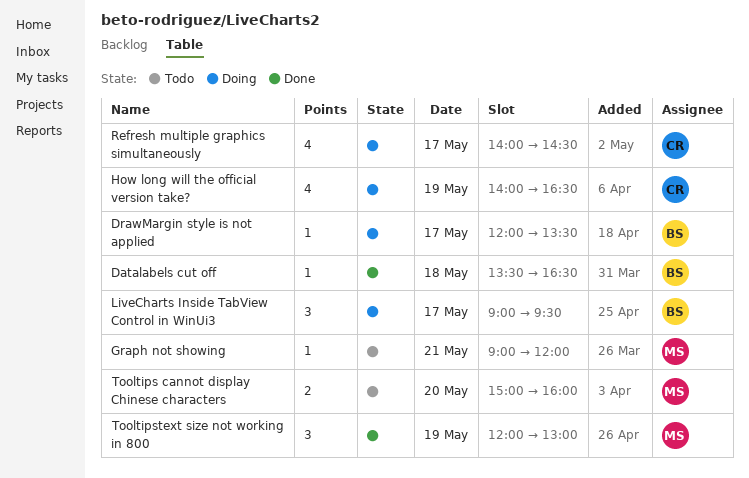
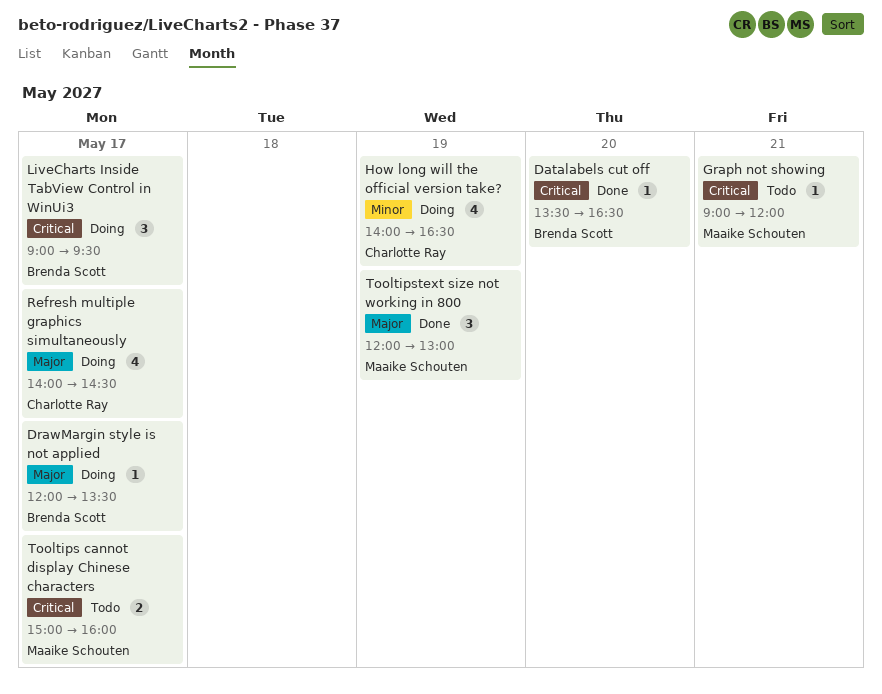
Datalabels cut off, day: May 18 -> May 20
Tooltips cannot display Chinese characters, day: May 20 -> May 17

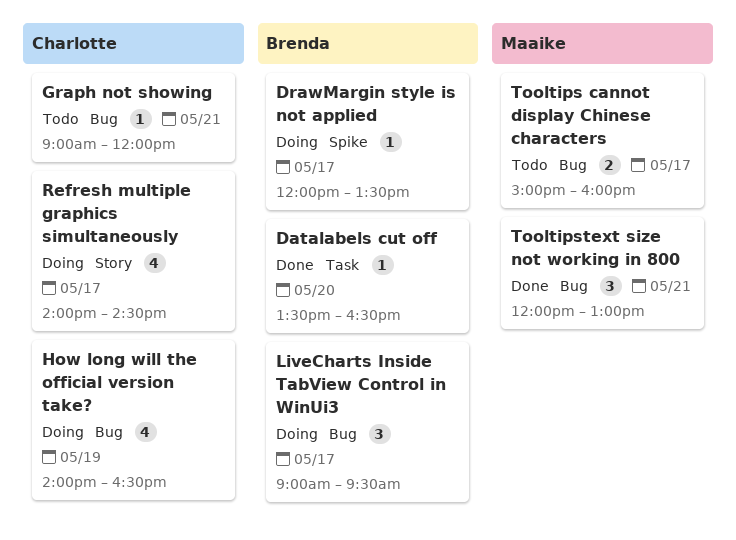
Graph not showing, owner: Maaike Schouten -> Charlotte Ray
Tooltipstext size not working in 800, day: May 19 -> May 21

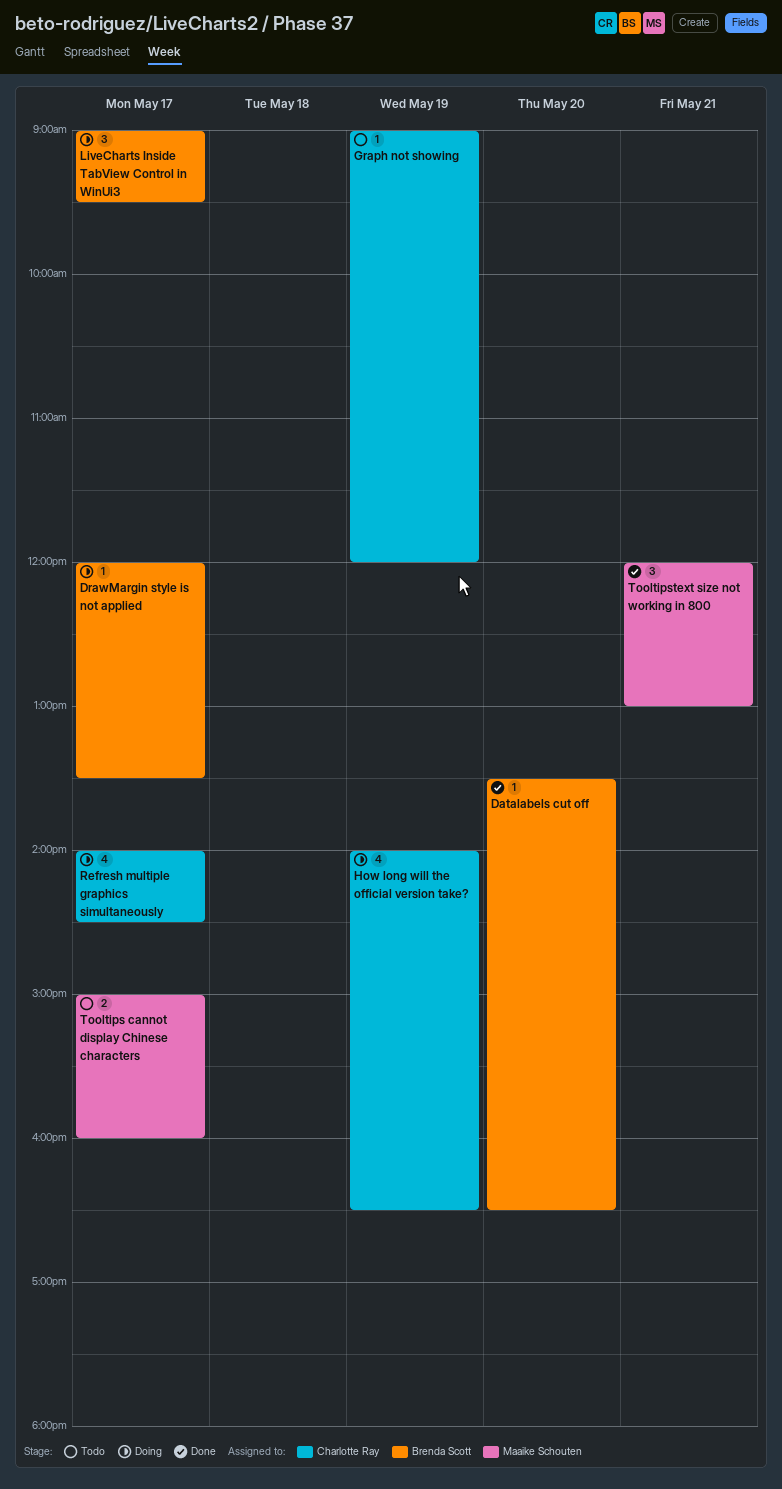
Graph not showing, day: May 21 -> May 19

